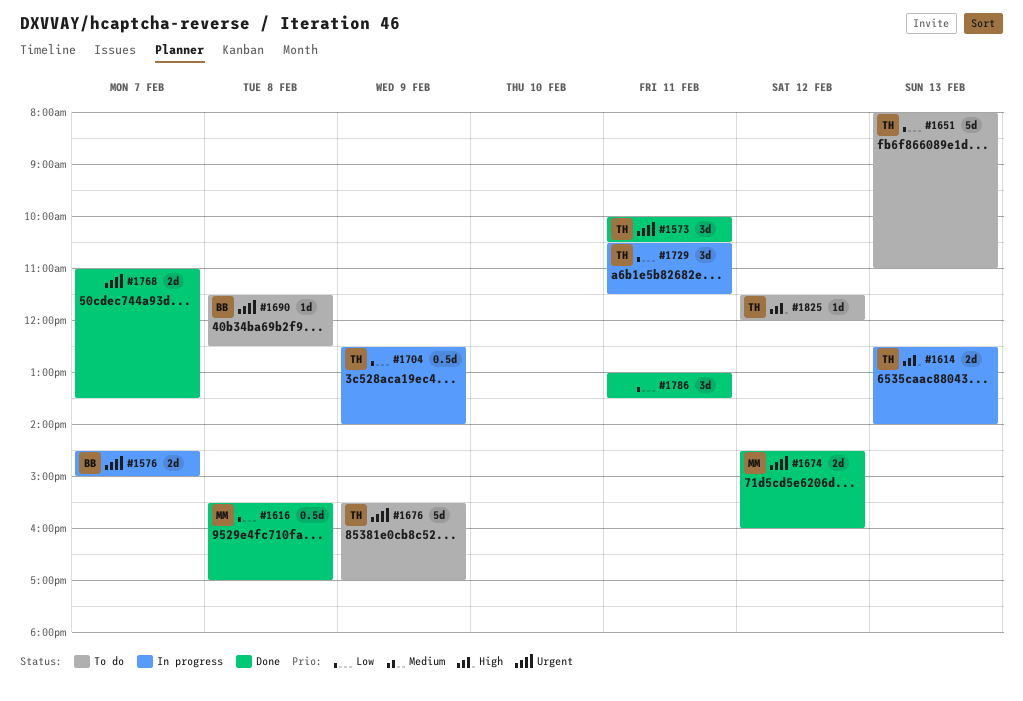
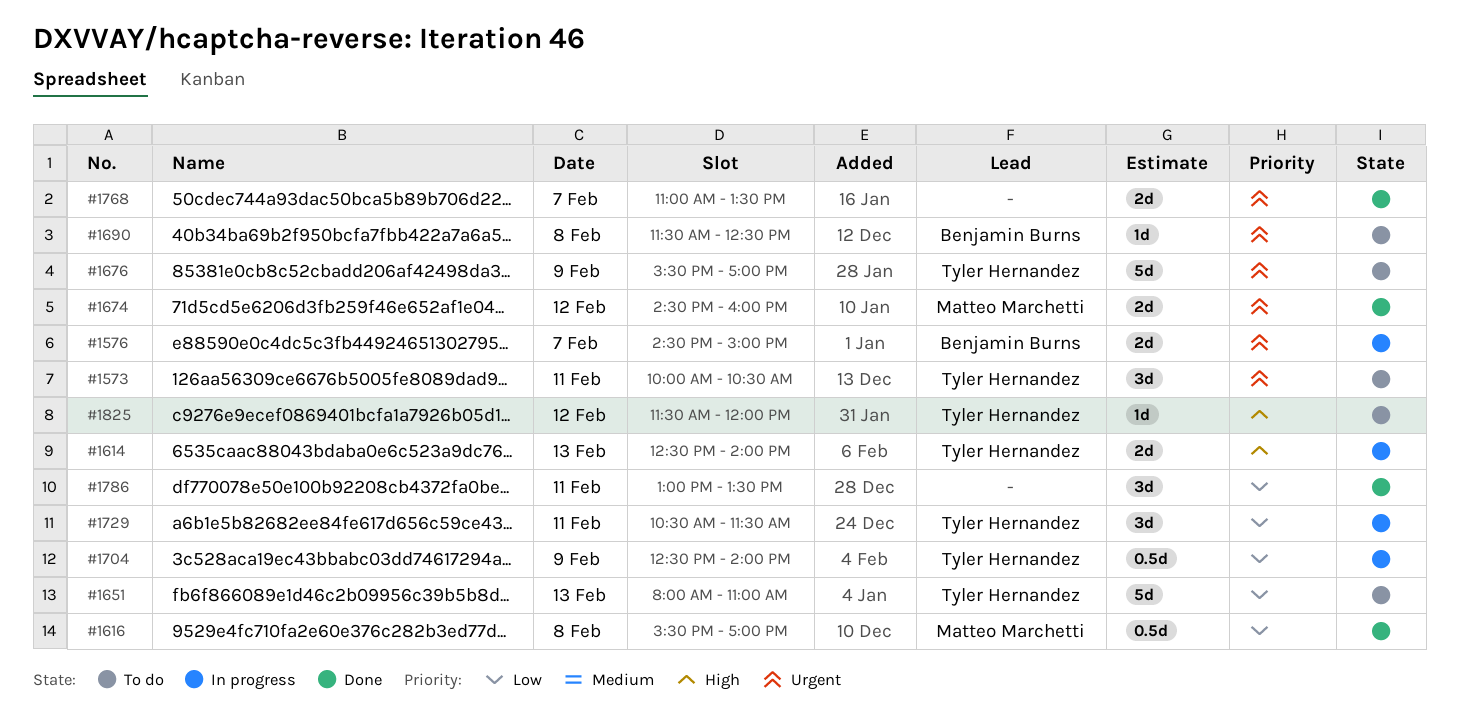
#1573, status: Done -> To do

